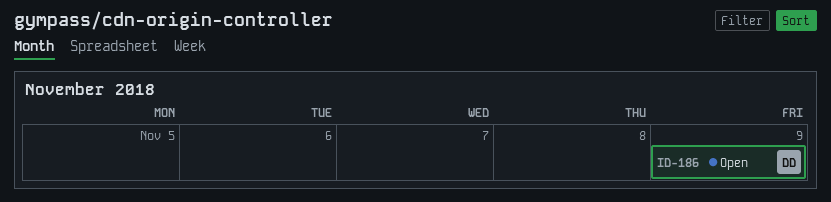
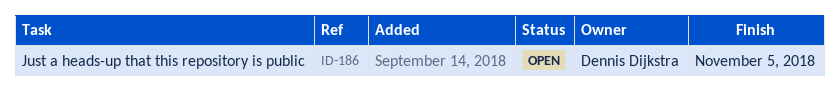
ID-186, due: Nov 9 -> Nov 5

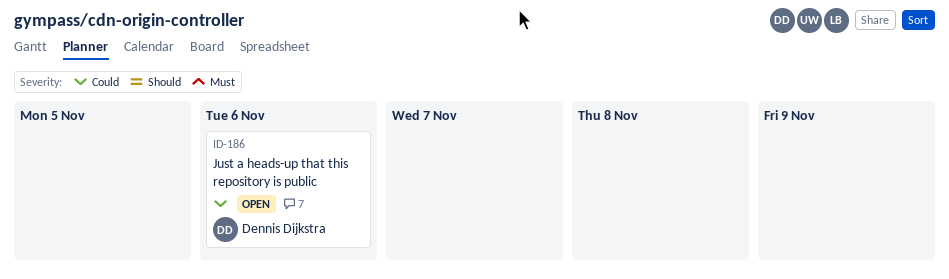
ID-186, due: Nov 5 -> Nov 6

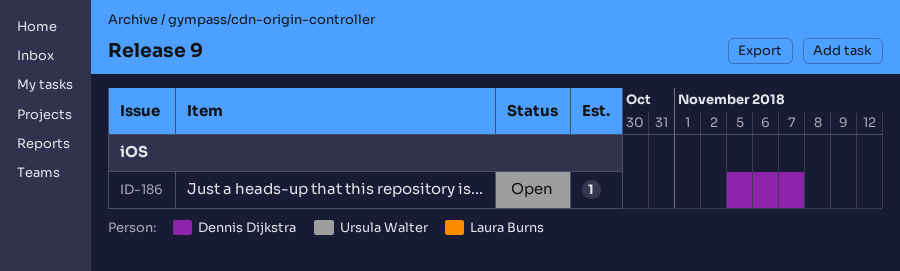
ID-186, due: Nov 6 -> Nov 7

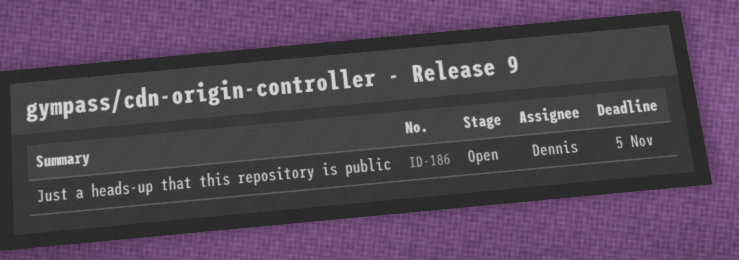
ID-186, due: Nov 7 -> Nov 5

